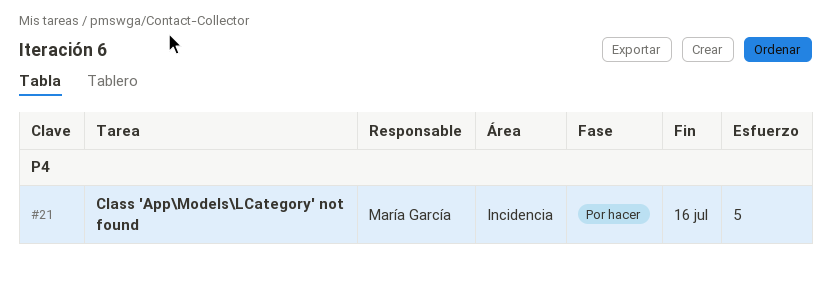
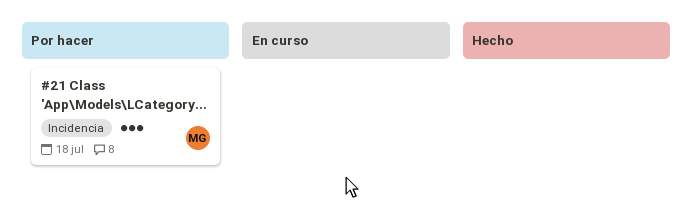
#21, estimate: 5 -> 3
#21, due: Jul 16 -> Jul 18

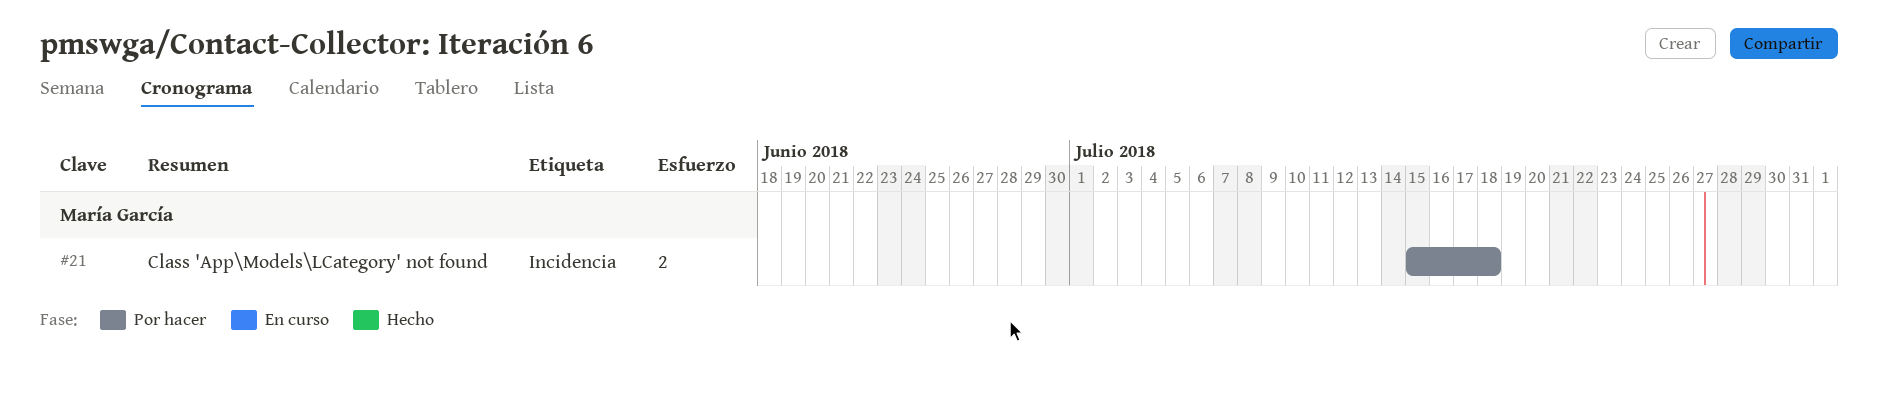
#21, estimate: 3 -> 2

